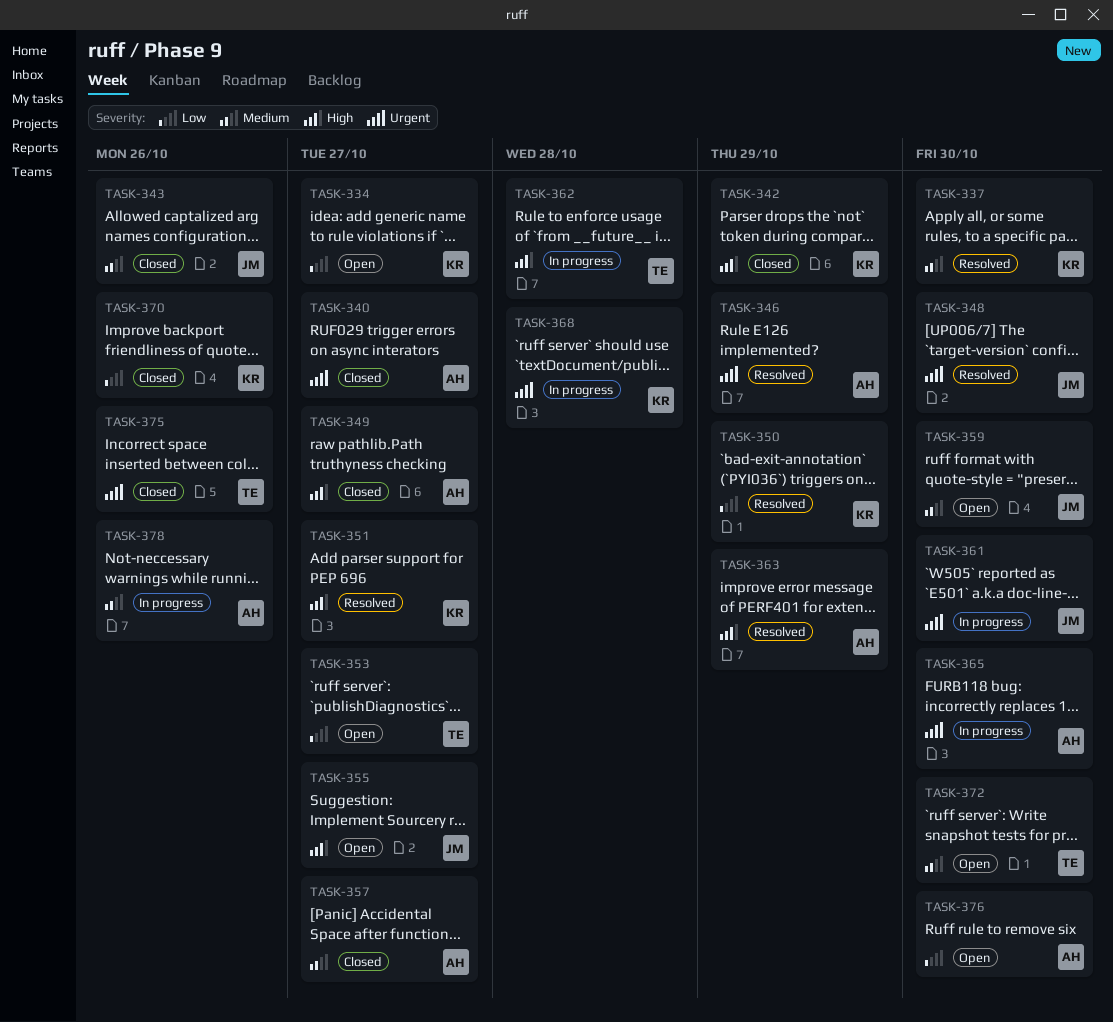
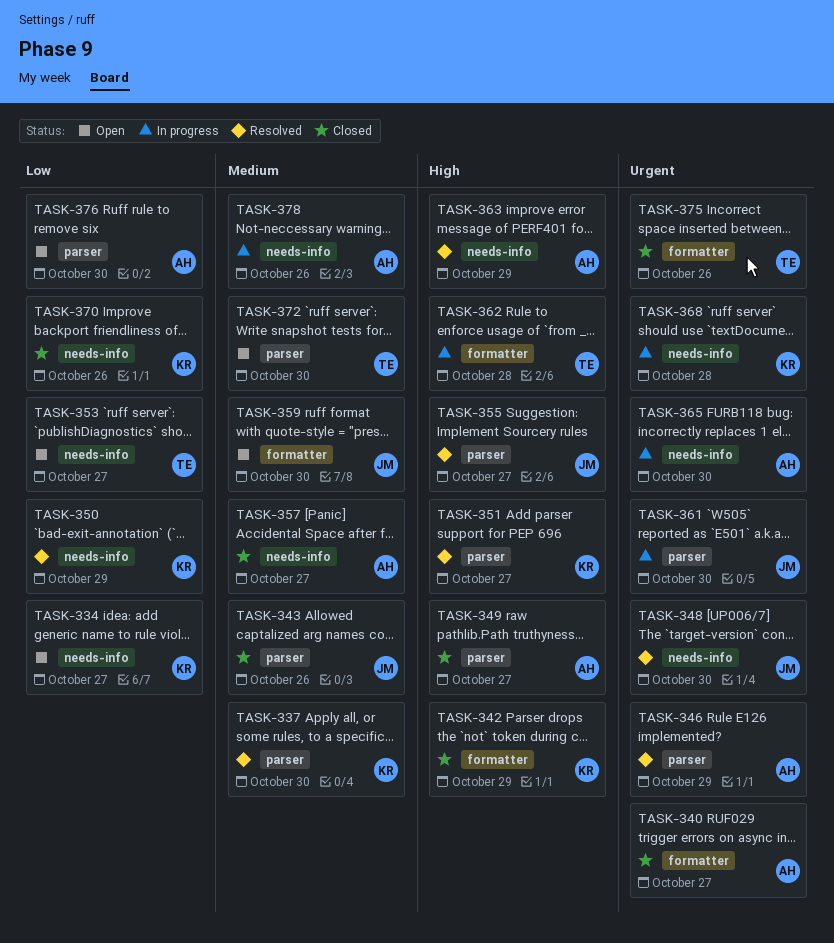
TASK-355, status: Open -> Resolved

